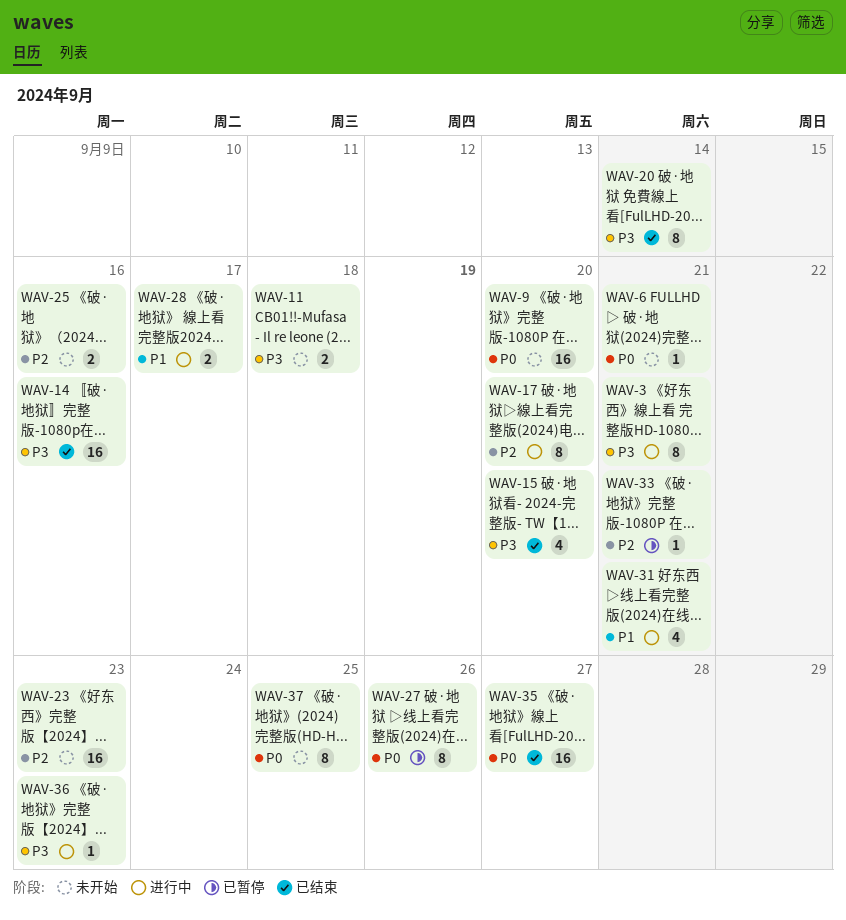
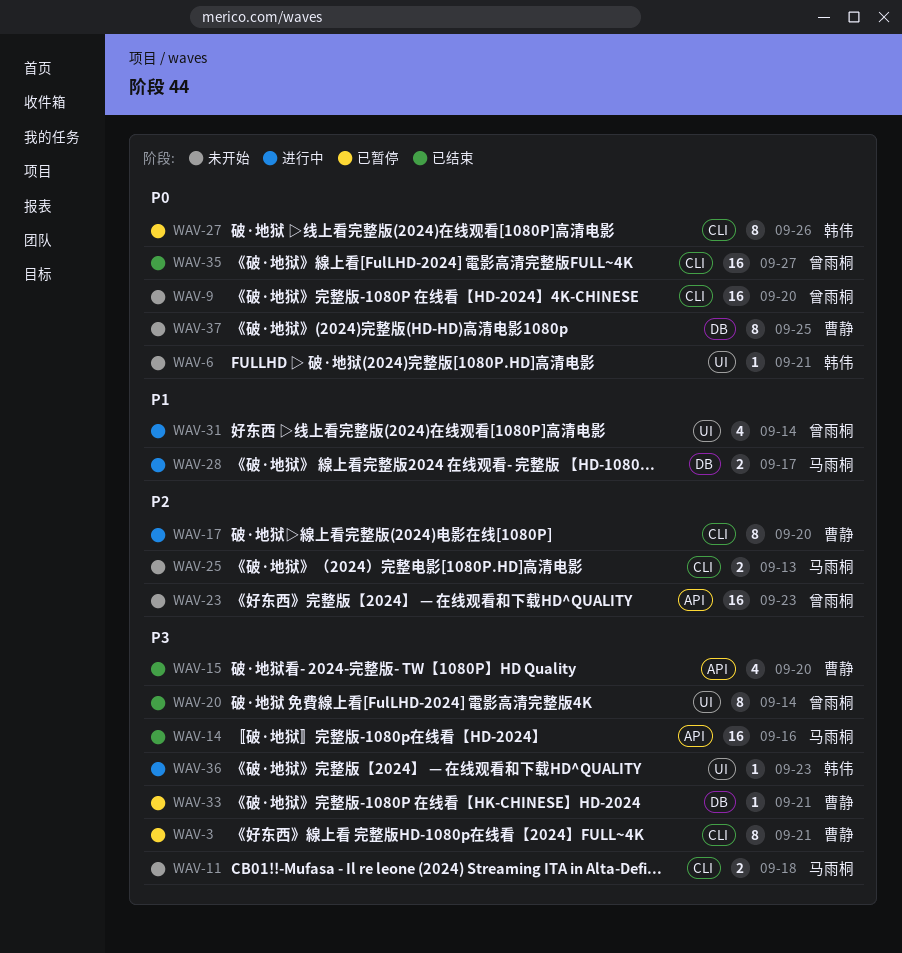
WAV-3, status: 进行中 -> 已暂停
WAV-25, due: Sep 16 -> Sep 13
WAV-31, due: Sep 21 -> Sep 14
WAV-33, priority: P2 -> P3

